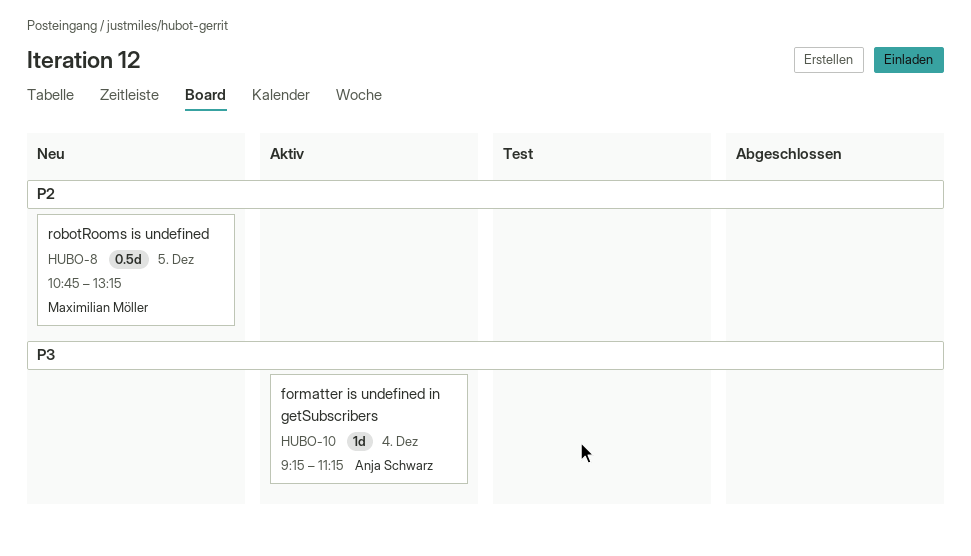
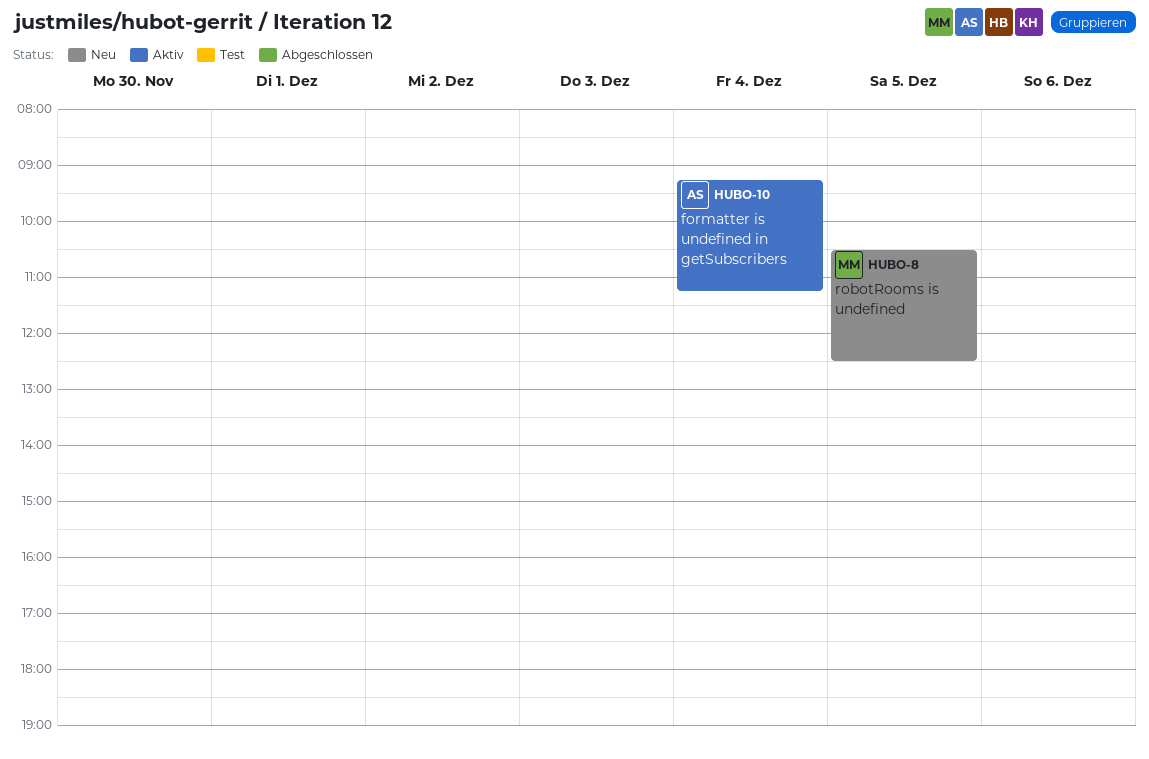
HUBO-8, begins: 10:45 -> 10:30
HUBO-8, ends: 13:15 -> 12:30

